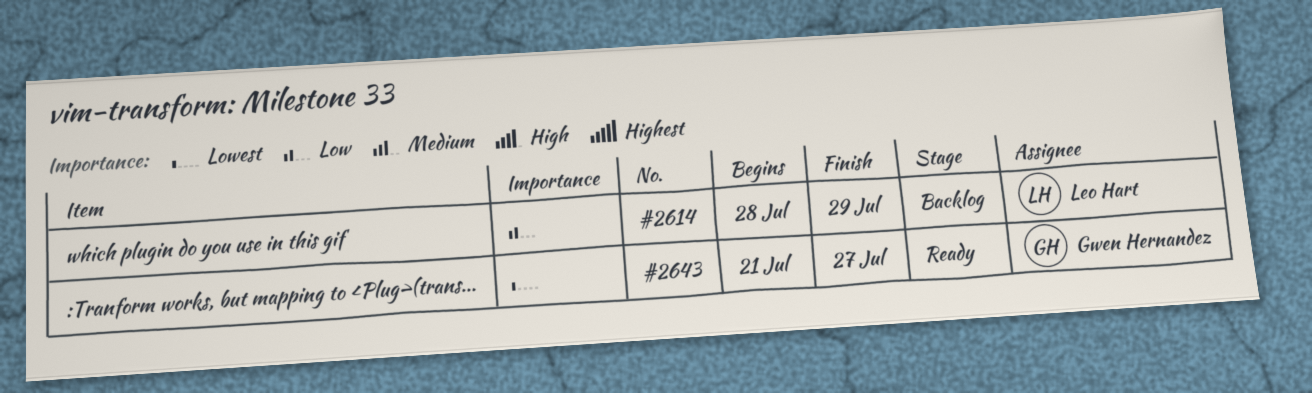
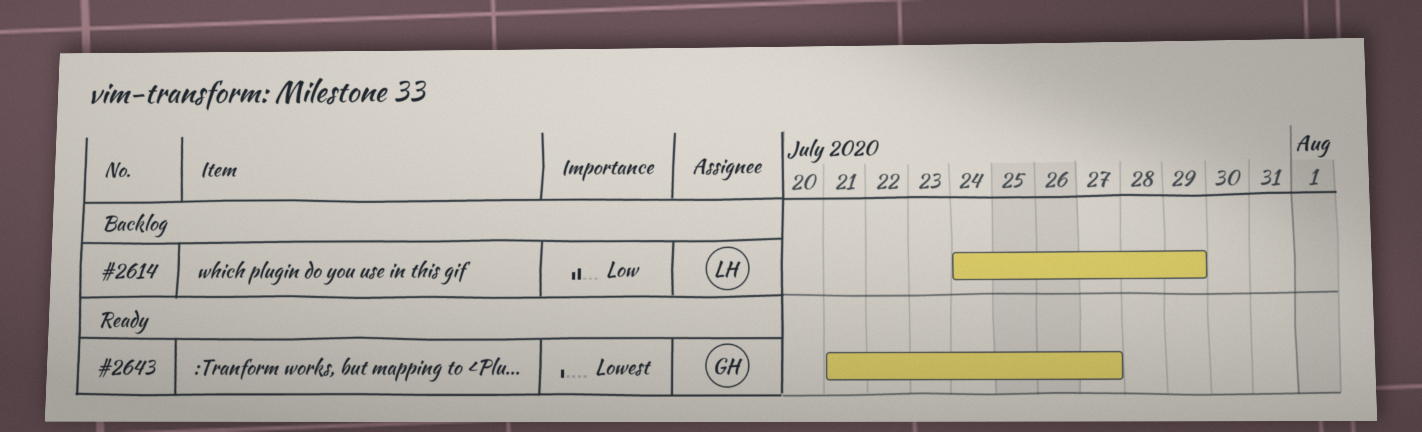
#2614, start: Jul 28 -> Jul 24

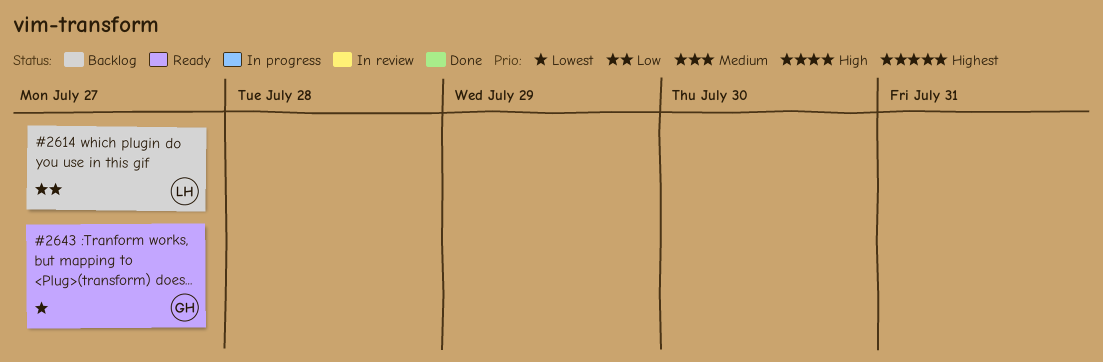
#2614, due: Jul 29 -> Jul 27

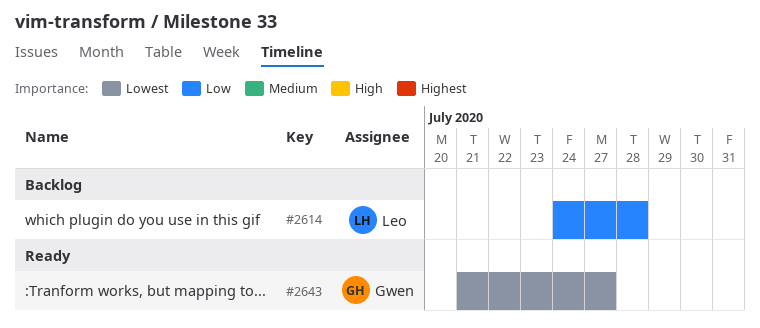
#2614, due: Jul 27 -> Jul 28

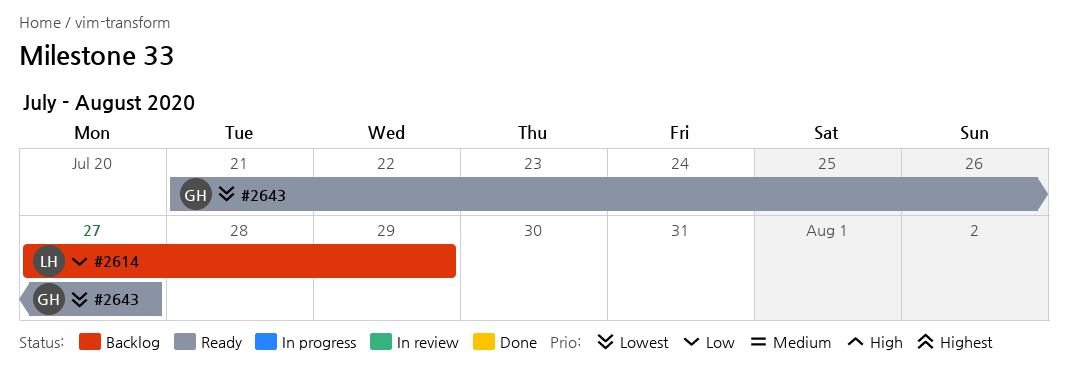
#2614, start: Jul 24 -> Jul 27
#2614, due: Jul 28 -> Jul 29

